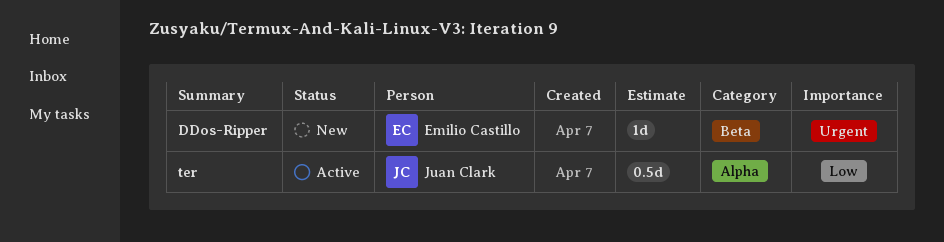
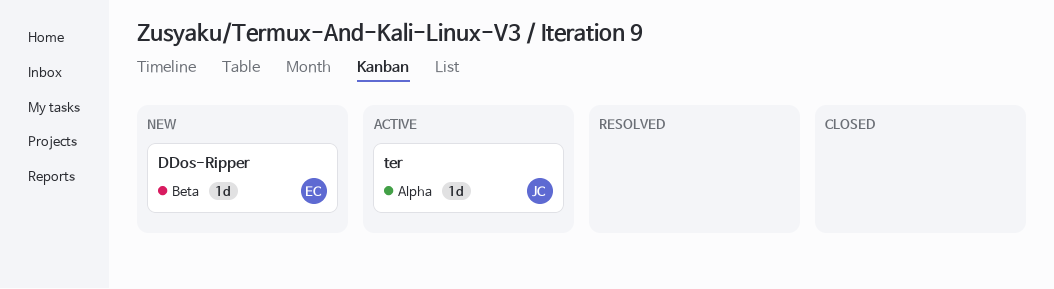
ter, estimate: 0.5d -> 1d

